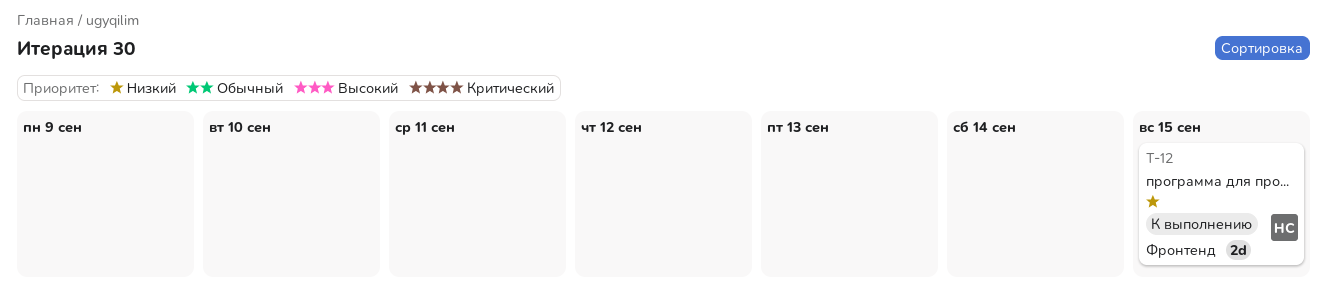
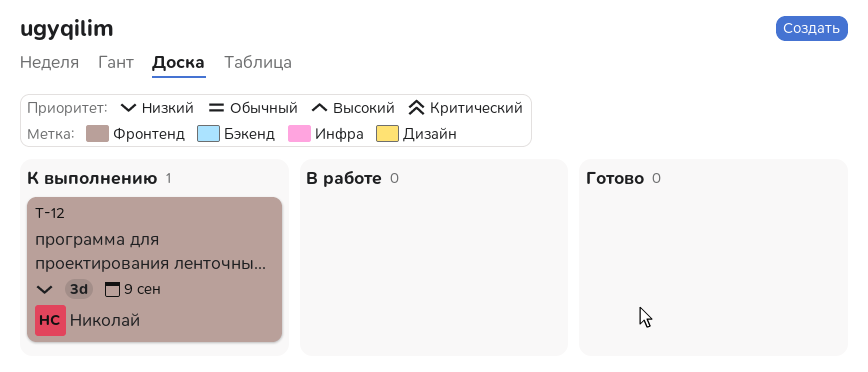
T-12, estimate: 2d -> 3d
T-12, due: Sep 15 -> Sep 9

